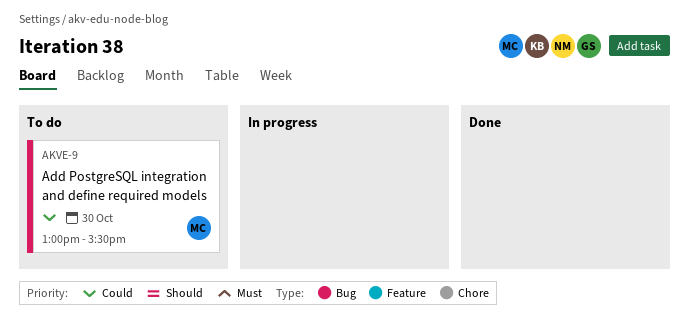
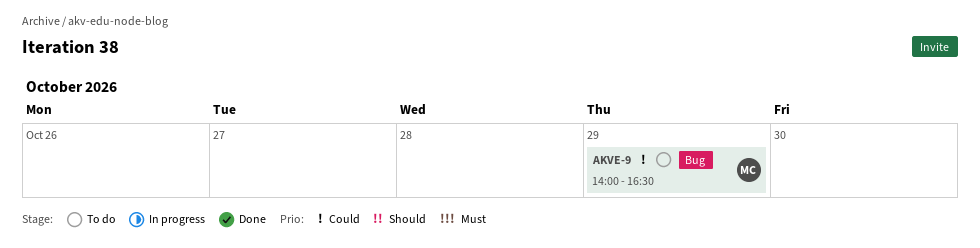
AKVE-9, day: Oct 30 -> Oct 29
AKVE-9, begins: 13:00 -> 14:00
AKVE-9, ends: 15:30 -> 16:30

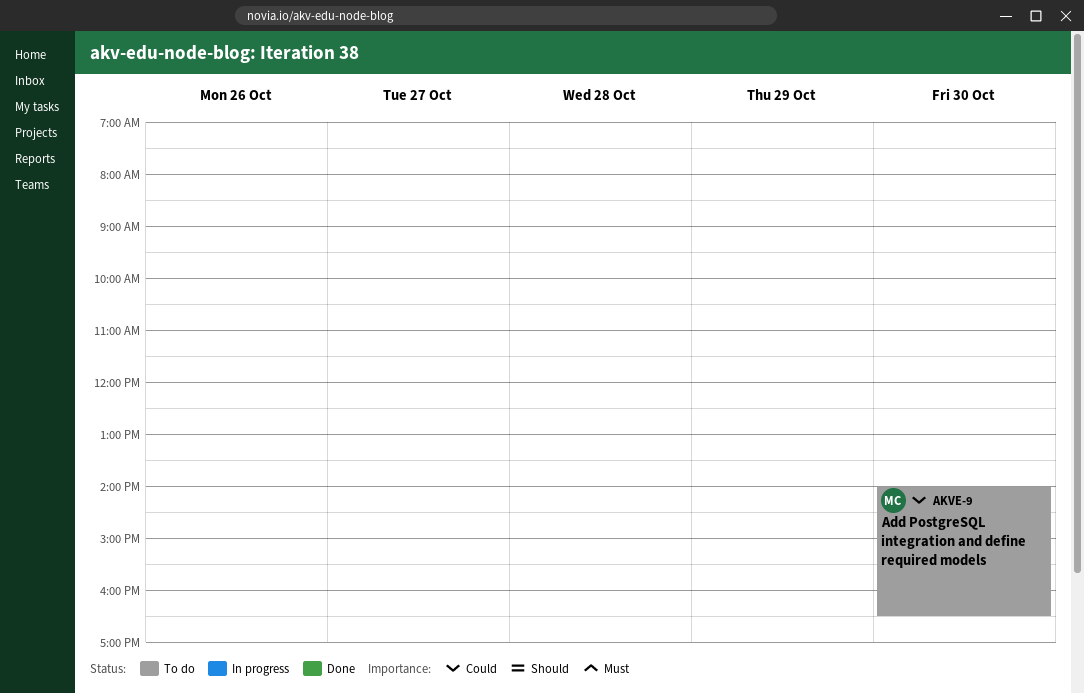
AKVE-9, day: Oct 29 -> Oct 30

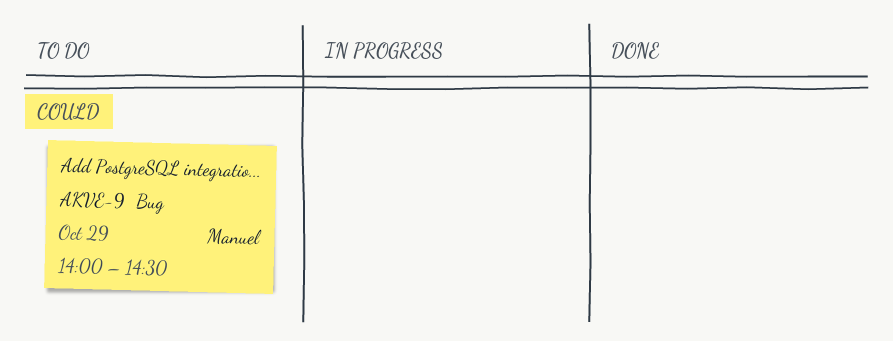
AKVE-9, day: Oct 30 -> Oct 29
AKVE-9, ends: 16:30 -> 14:30

